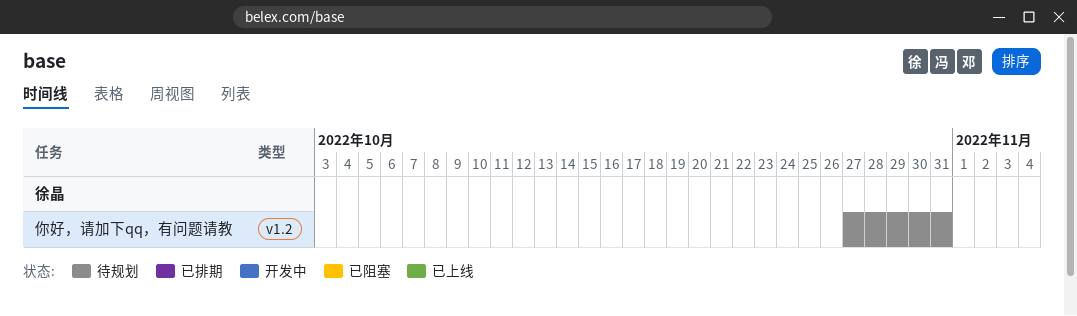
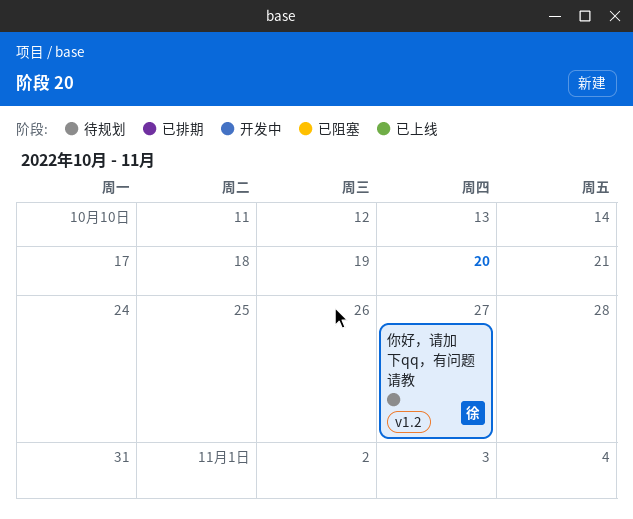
你好，请加下qq，有问题请教, due: Oct 31 -> Oct 27

